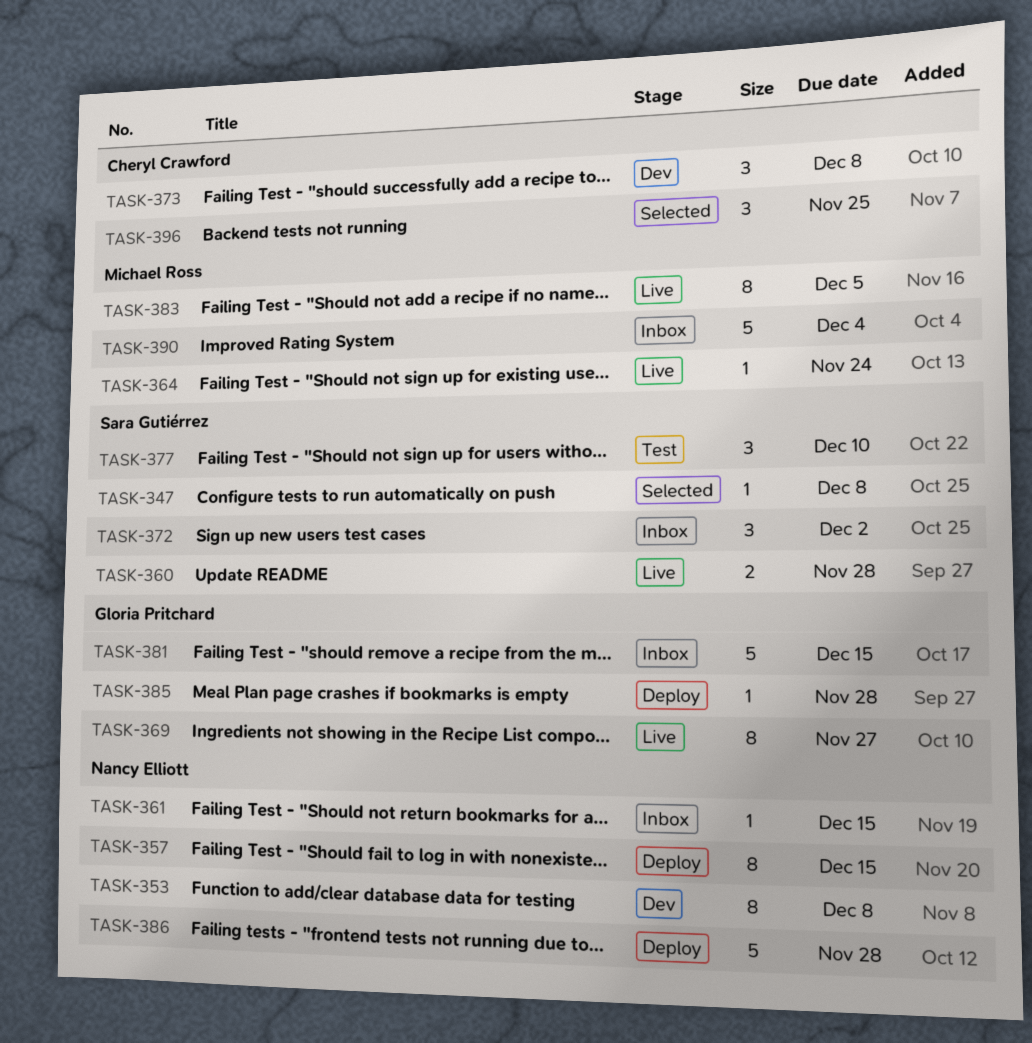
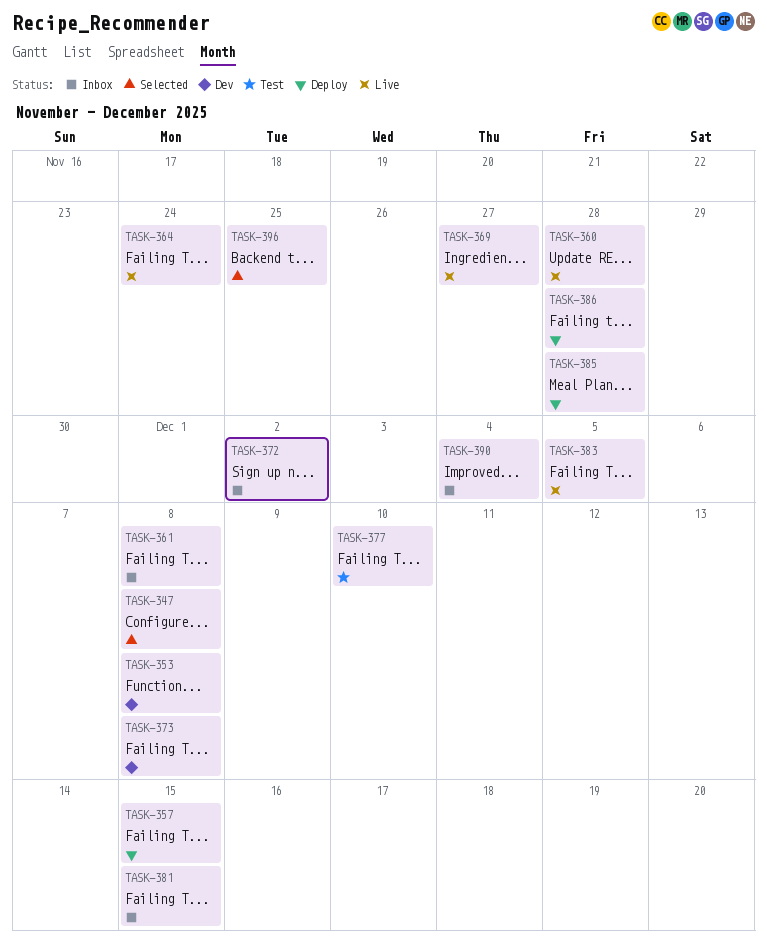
TASK-361, due: Dec 15 -> Dec 8

